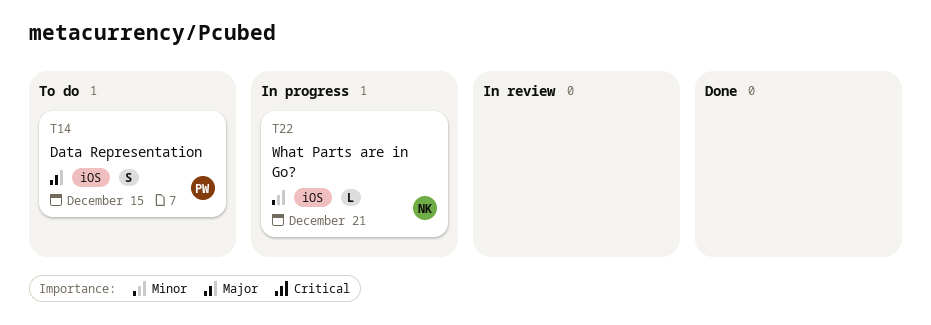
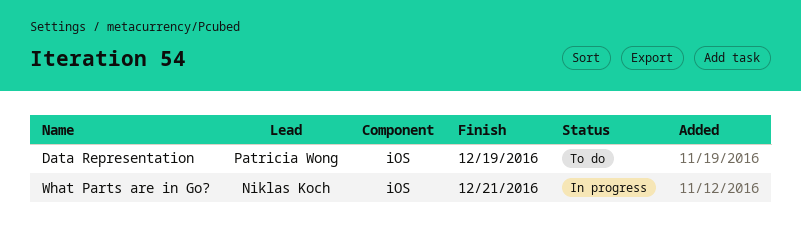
Data Representation, due: Dec 15 -> Dec 19

